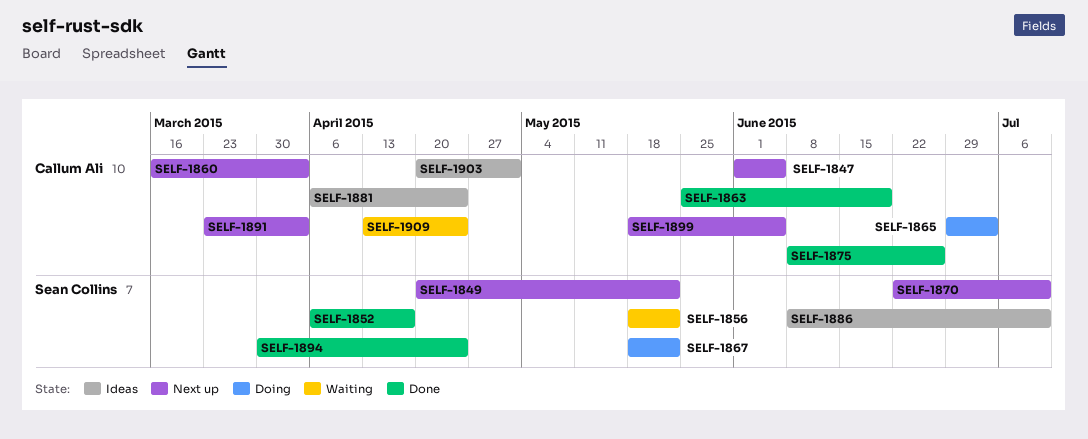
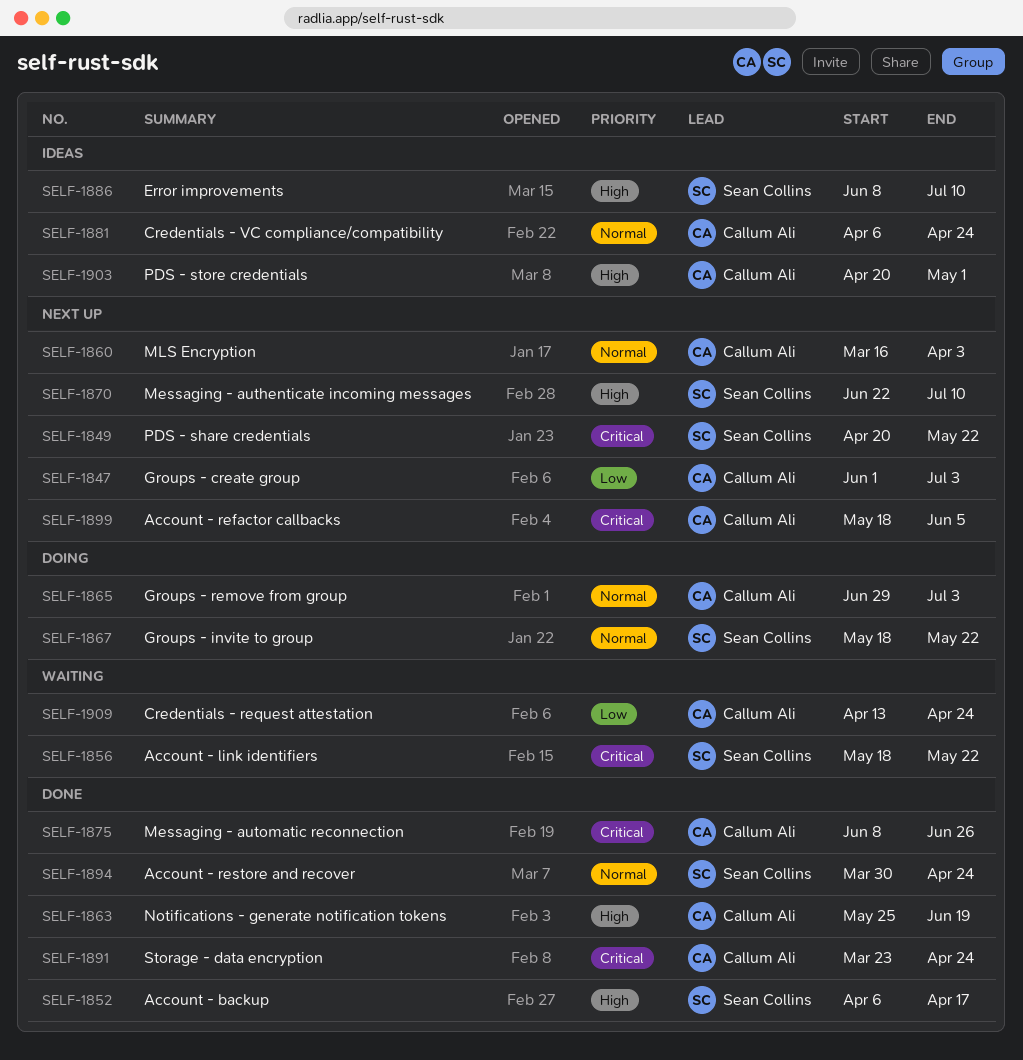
SELF-1847, due: Jun 5 -> Jul 3
SELF-1891, status: Next up -> Done
SELF-1891, due: Apr 3 -> Apr 24

